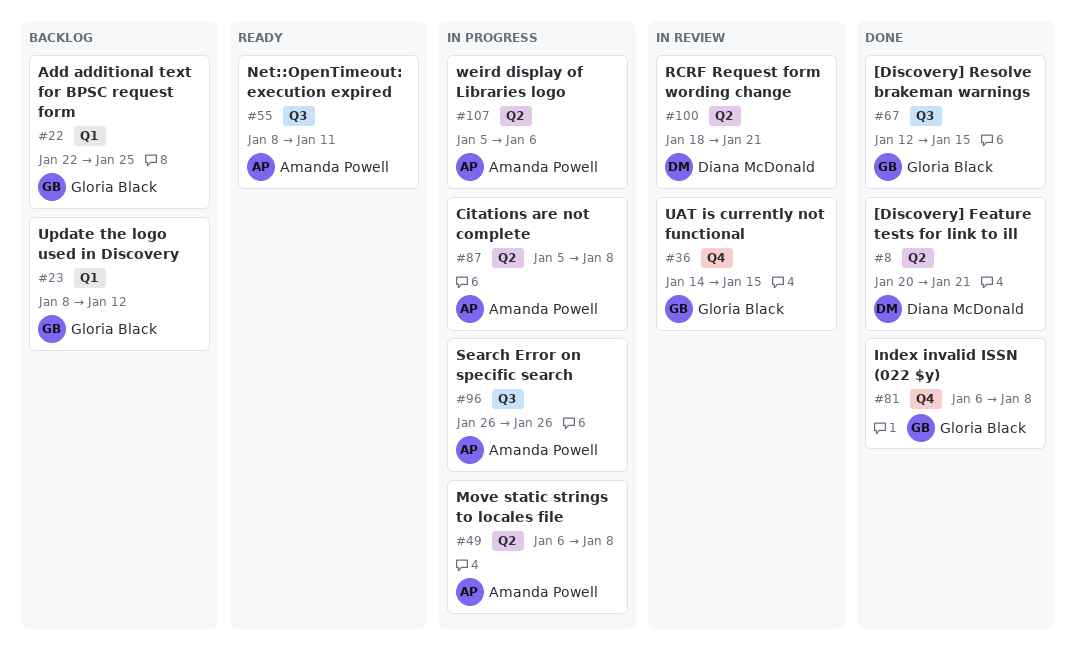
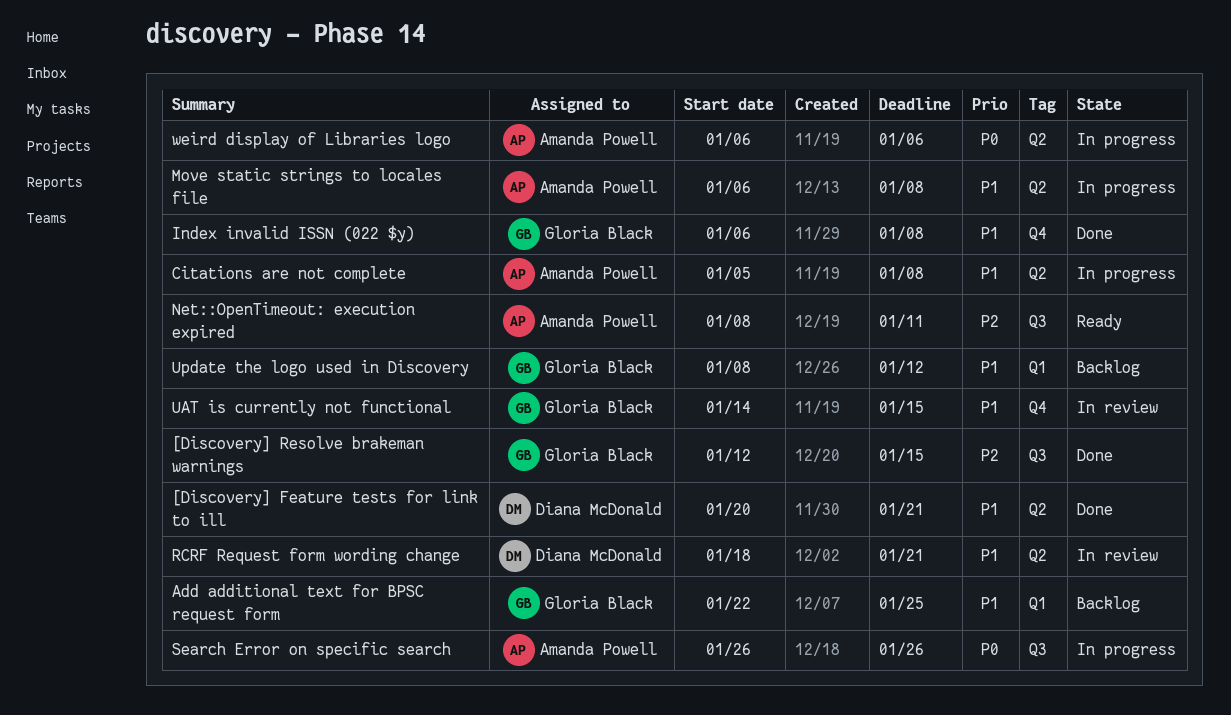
weird display of Libraries logo, start: Jan 5 -> Jan 6

